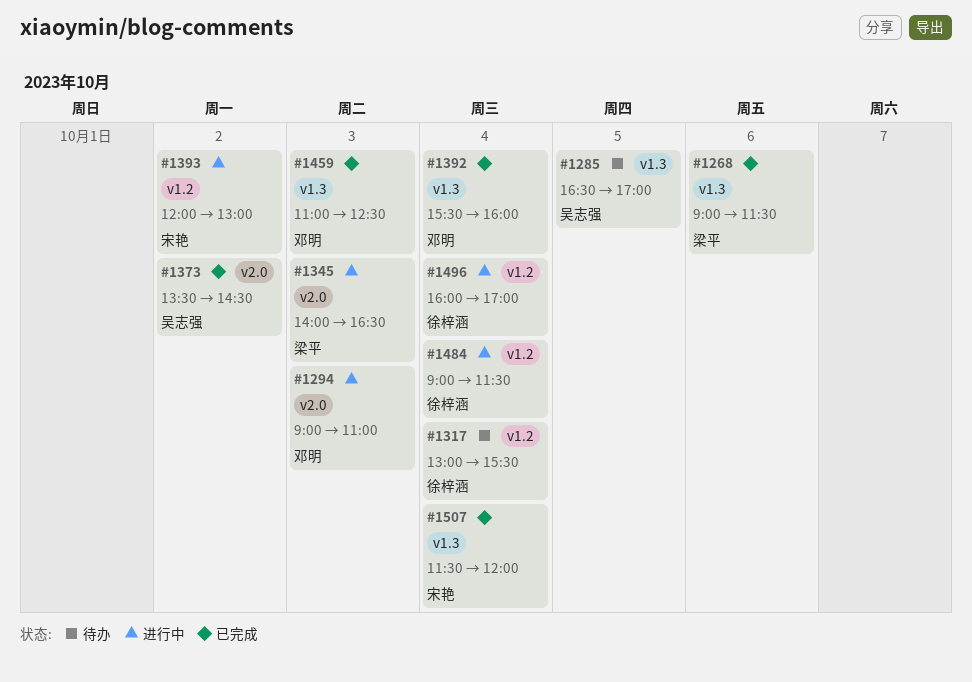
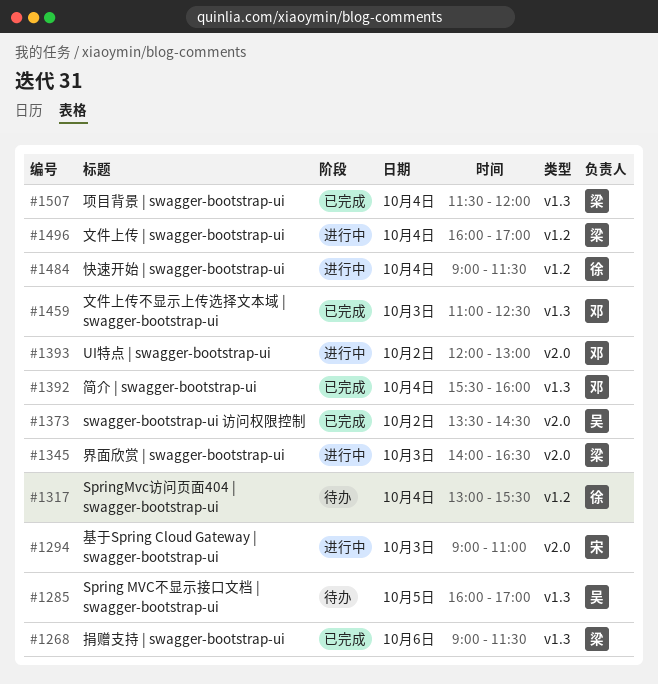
#1285, begins: 16:30 -> 16:00
#1294, owner: 邓明 -> 宋艳
#1393, owner: 宋艳 -> 邓明
#1393, label: v1.2 -> v2.0
#1496, owner: 徐梓涵 -> 梁平
#1507, owner: 宋艳 -> 梁平

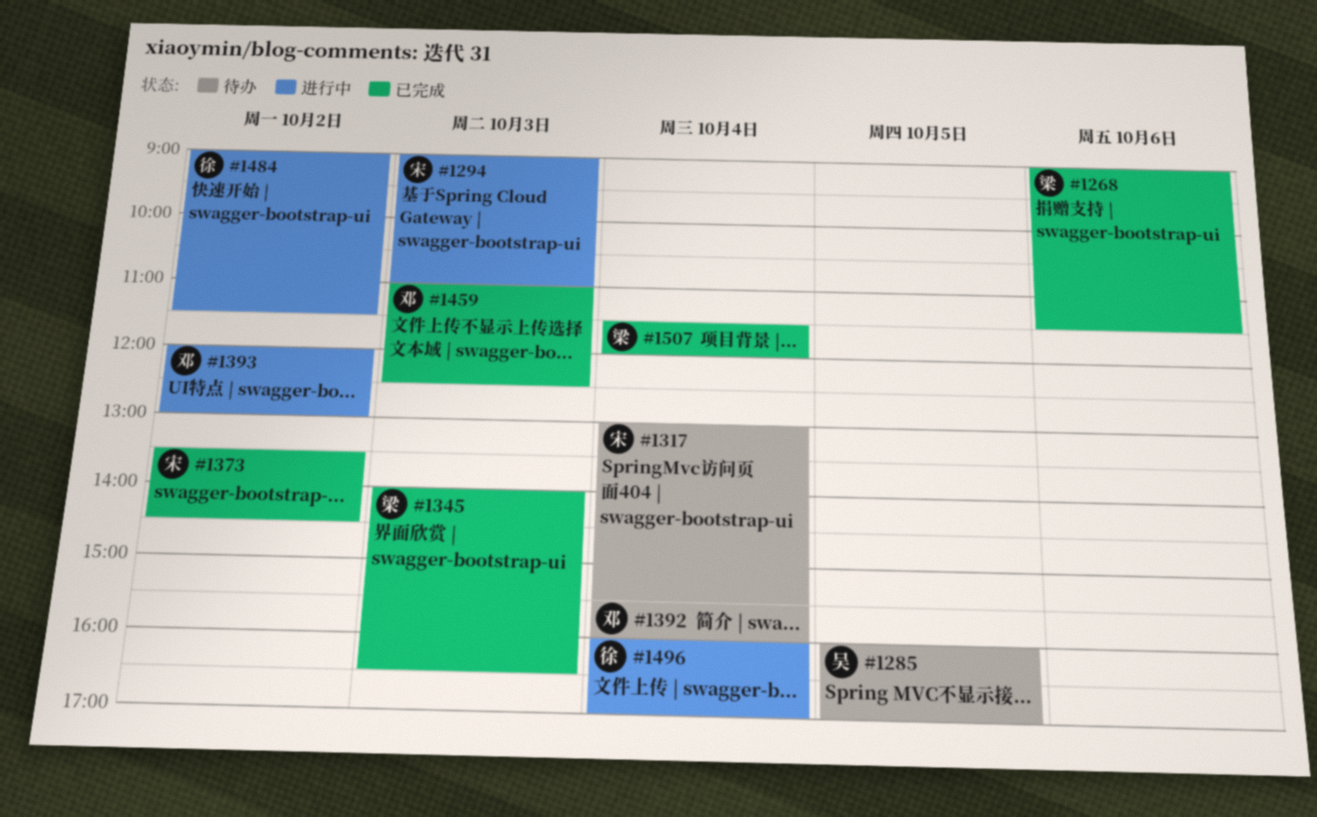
#1317, owner: 徐 -> 宋
#1345, status: 进行中 -> 已完成
#1373, owner: 吴 -> 宋
#1392, status: 已完成 -> 待办
#1484, day: Oct 4 -> Oct 2
#1496, owner: 梁 -> 徐

